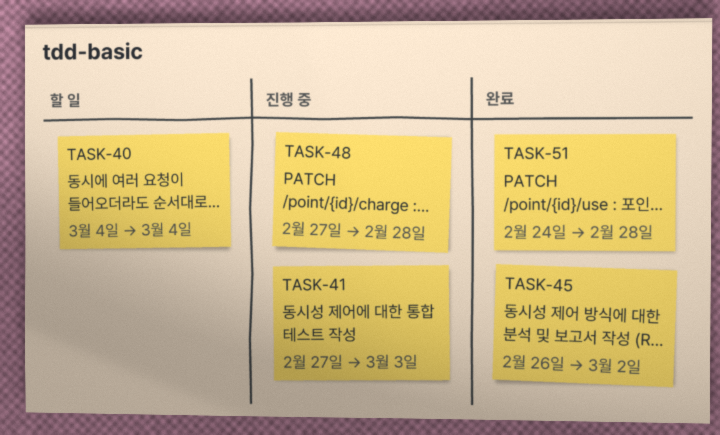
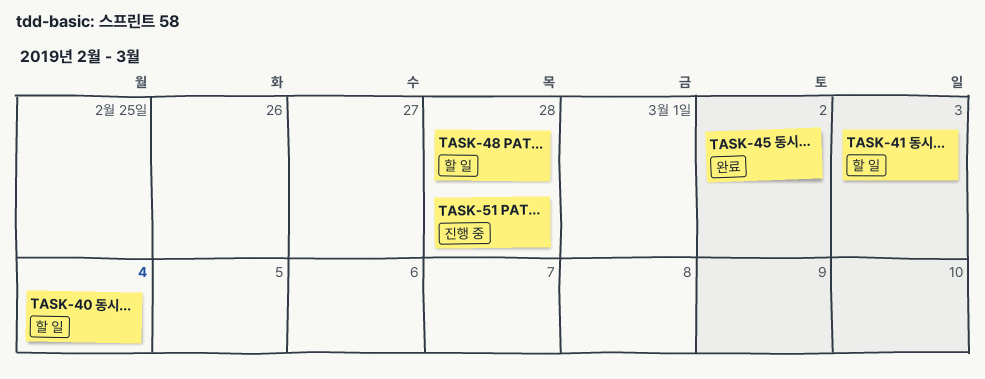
TASK-41, status: 진행 중 -> 할 일
TASK-48, status: 진행 중 -> 할 일
TASK-51, status: 완료 -> 진행 중

